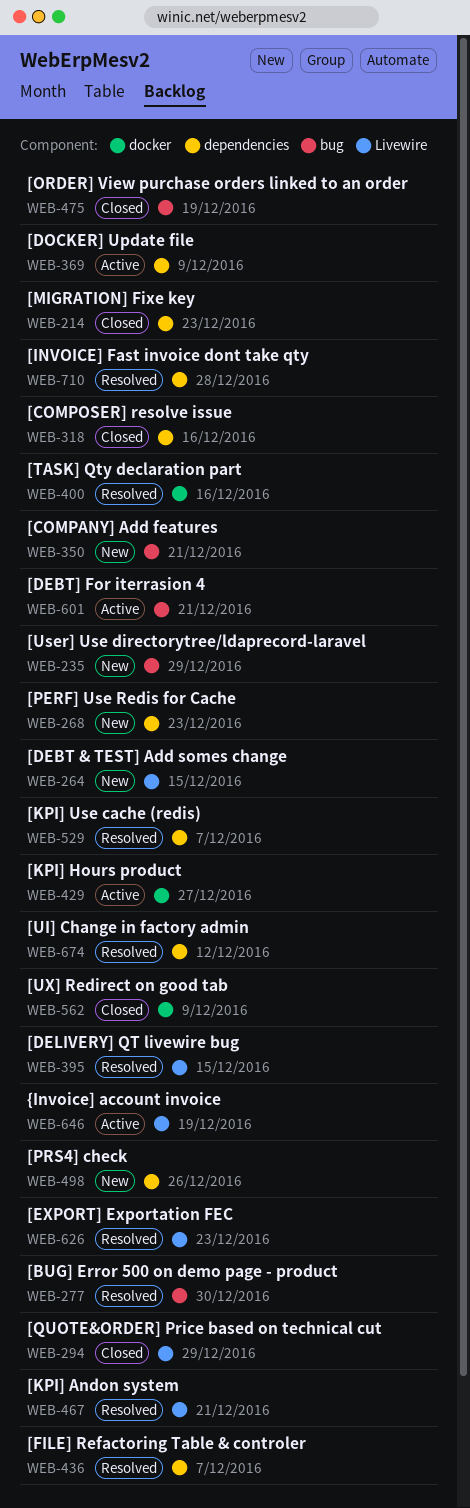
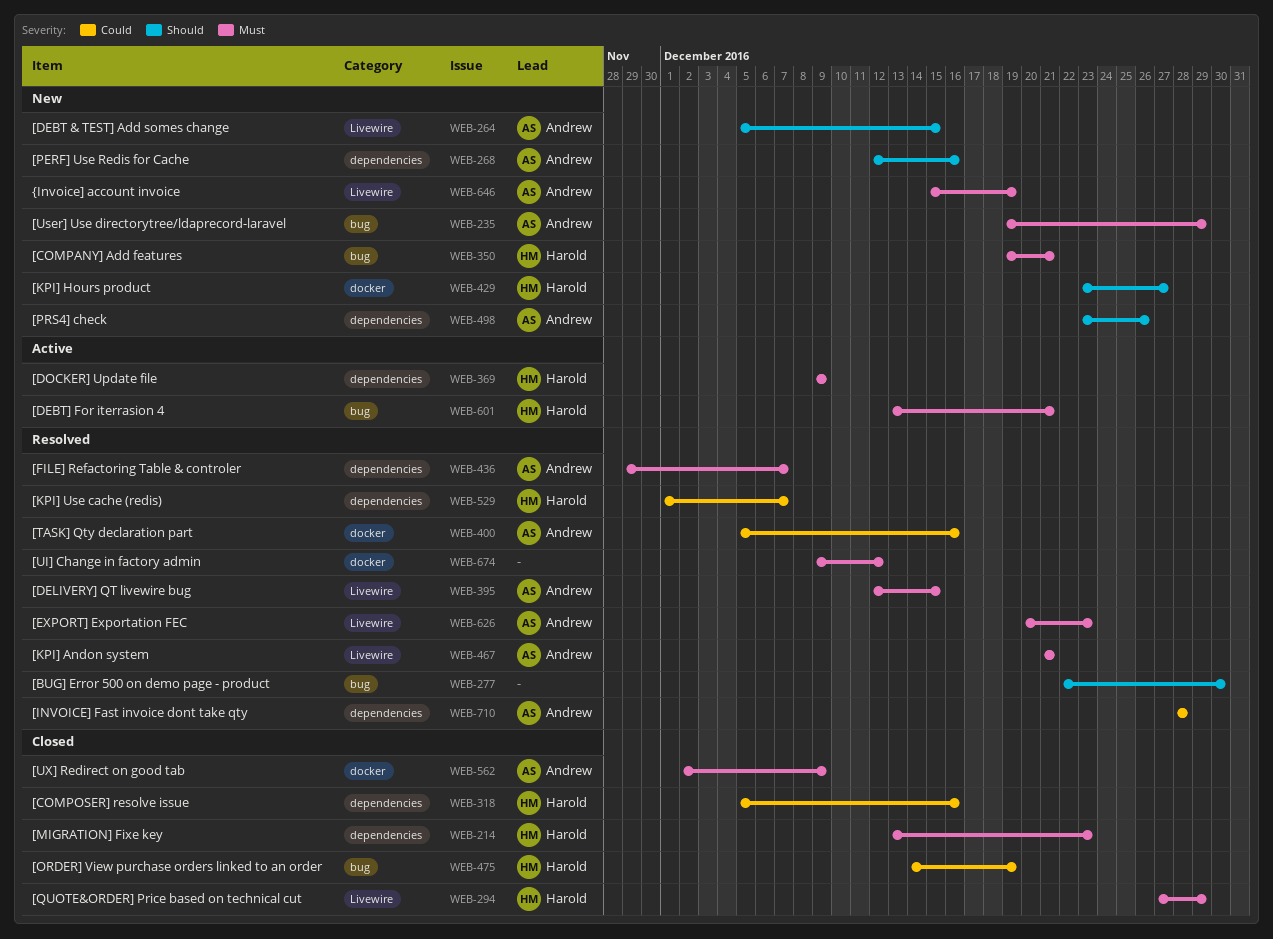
WEB-268, due: Dec 23 -> Dec 16
WEB-429, status: Active -> New
WEB-646, status: Active -> New
WEB-674, label: dependencies -> docker

